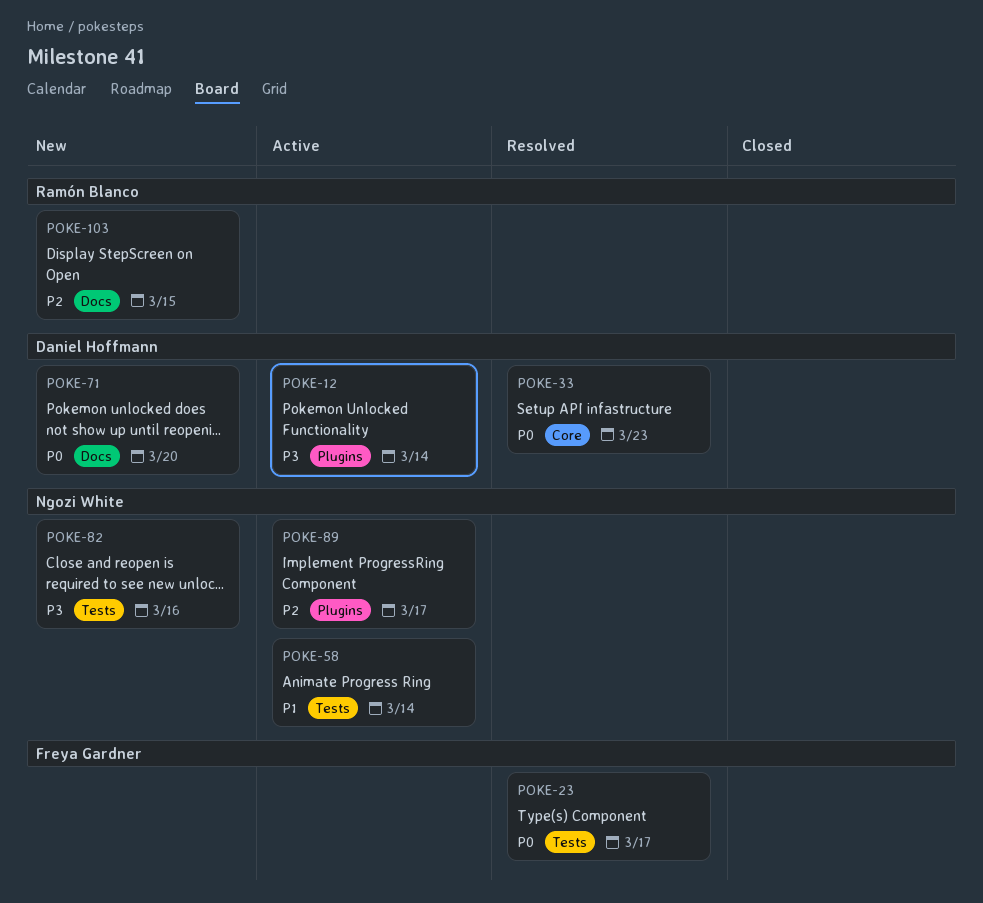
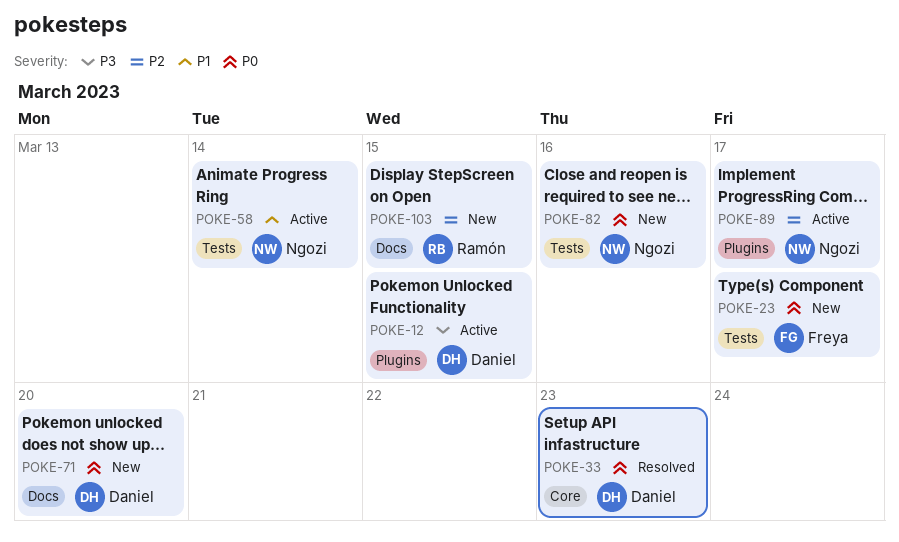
POKE-12, due: Mar 14 -> Mar 15
POKE-23, status: Resolved -> New
POKE-82, priority: P3 -> P0

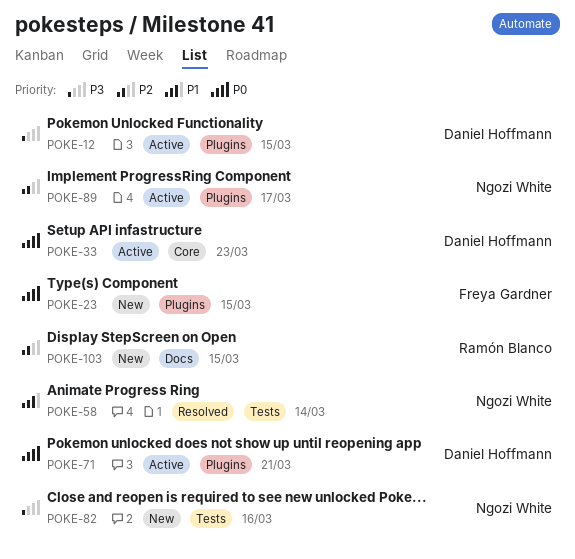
POKE-23, label: Tests -> Plugins
POKE-23, due: Mar 17 -> Mar 15
POKE-33, status: Resolved -> Active
POKE-58, status: Active -> Resolved
POKE-71, status: New -> Active
POKE-71, label: Docs -> Plugins
POKE-71, due: Mar 20 -> Mar 21
POKE-82, priority: P0 -> P3

